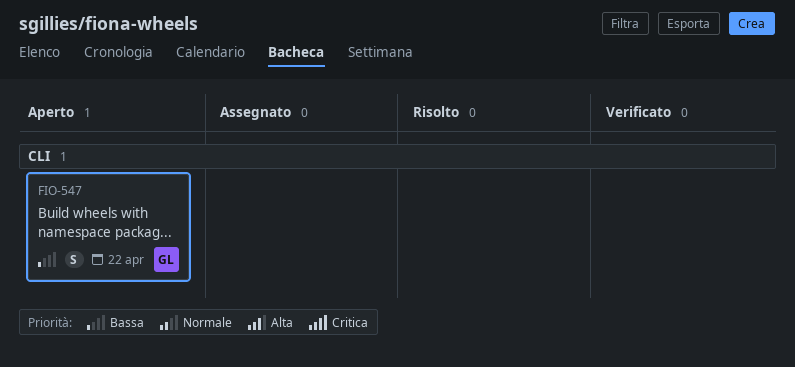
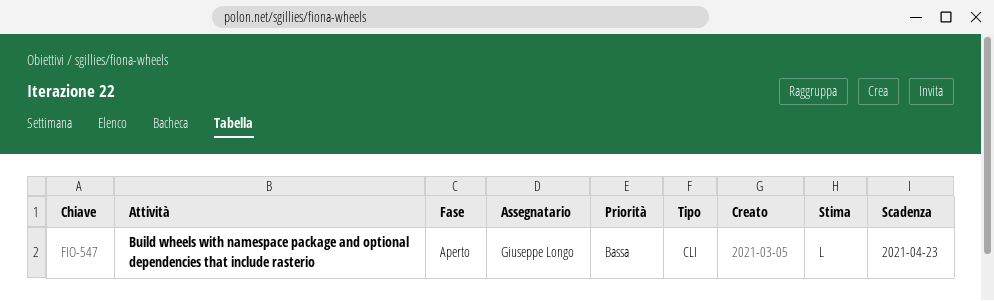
FIO-547, estimate: S -> L
FIO-547, due: Apr 22 -> Apr 23

